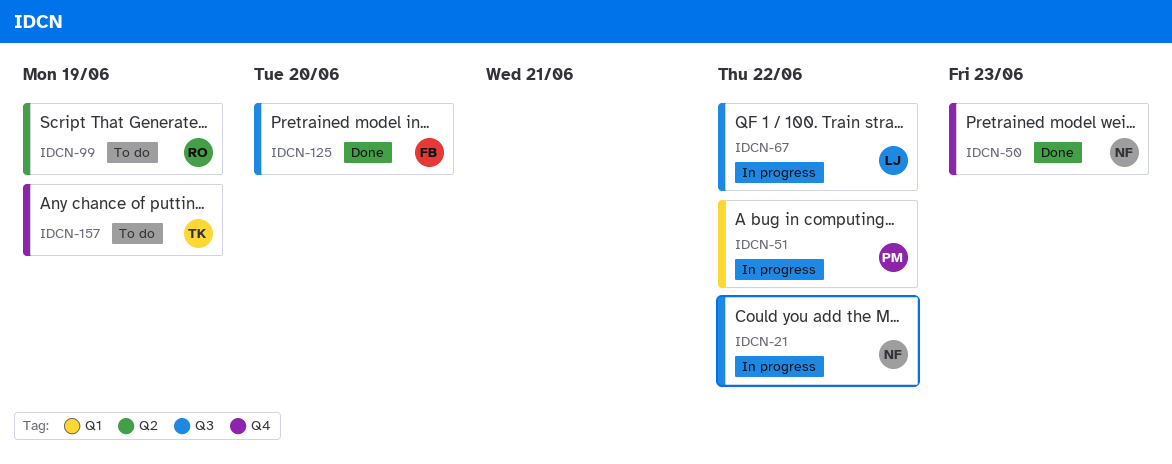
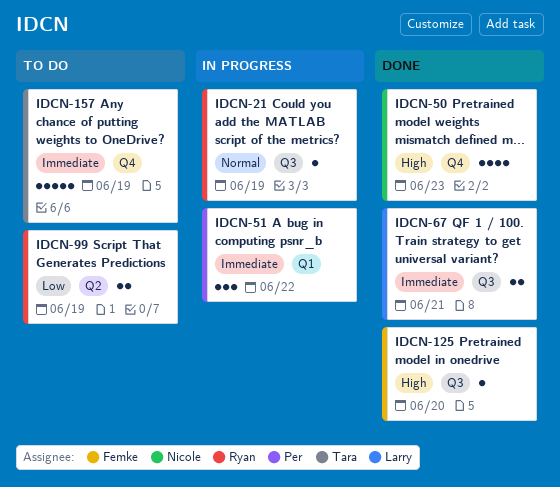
IDCN-21, owner: Nicole -> Ryan
IDCN-21, due: Jun 22 -> Jun 19
IDCN-67, status: In progress -> Done
IDCN-67, due: Jun 22 -> Jun 21

